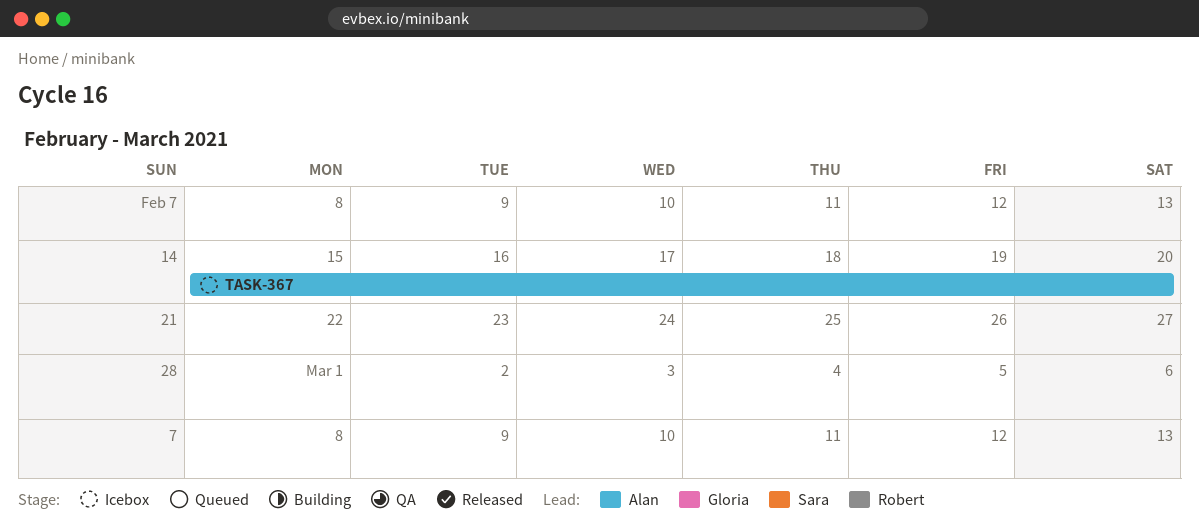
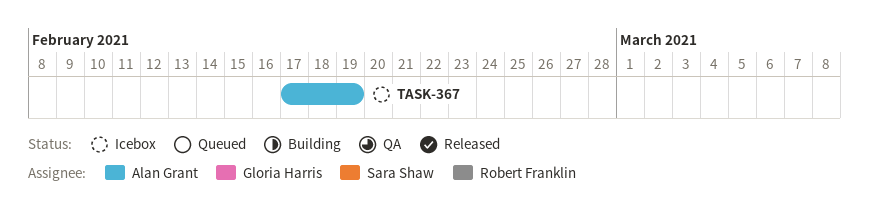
TASK-367, start: Feb 15 -> Feb 17
TASK-367, due: Feb 20 -> Feb 19

